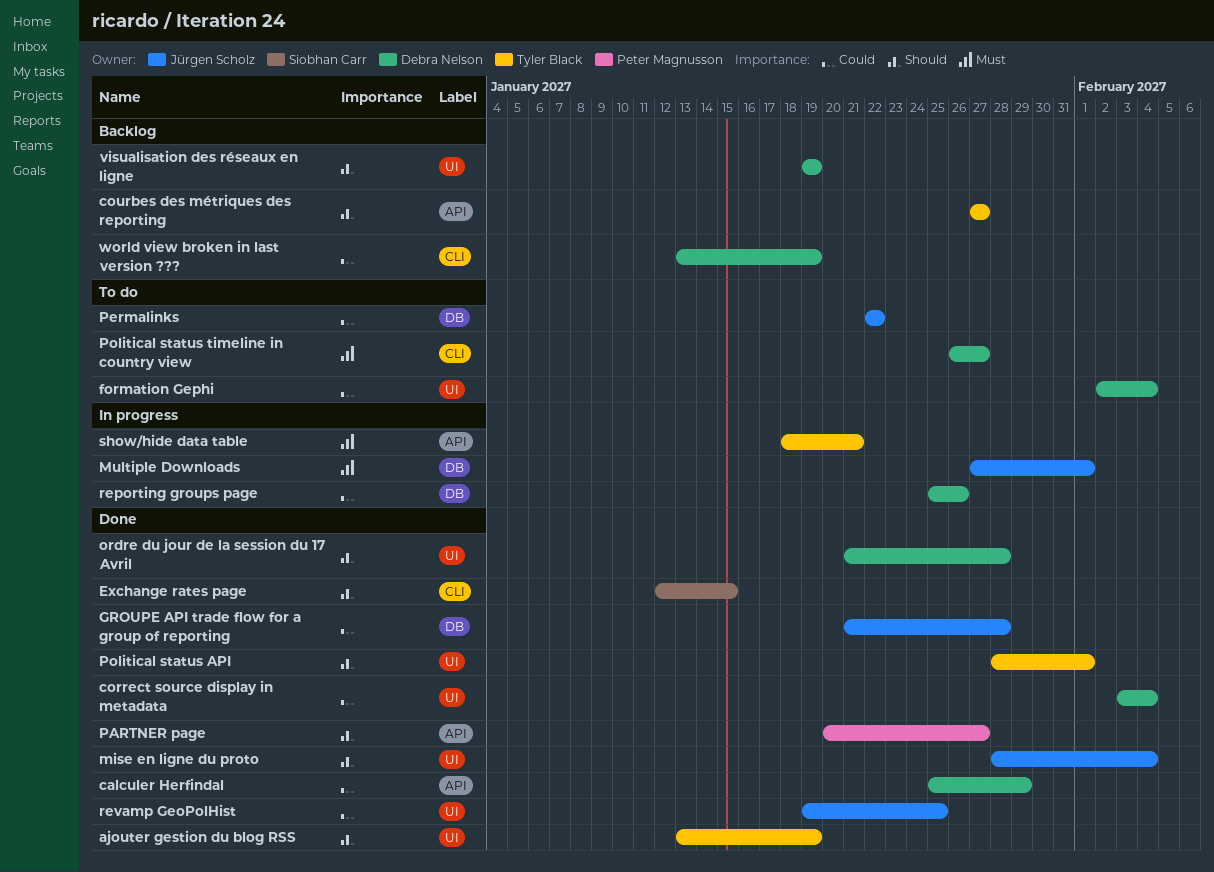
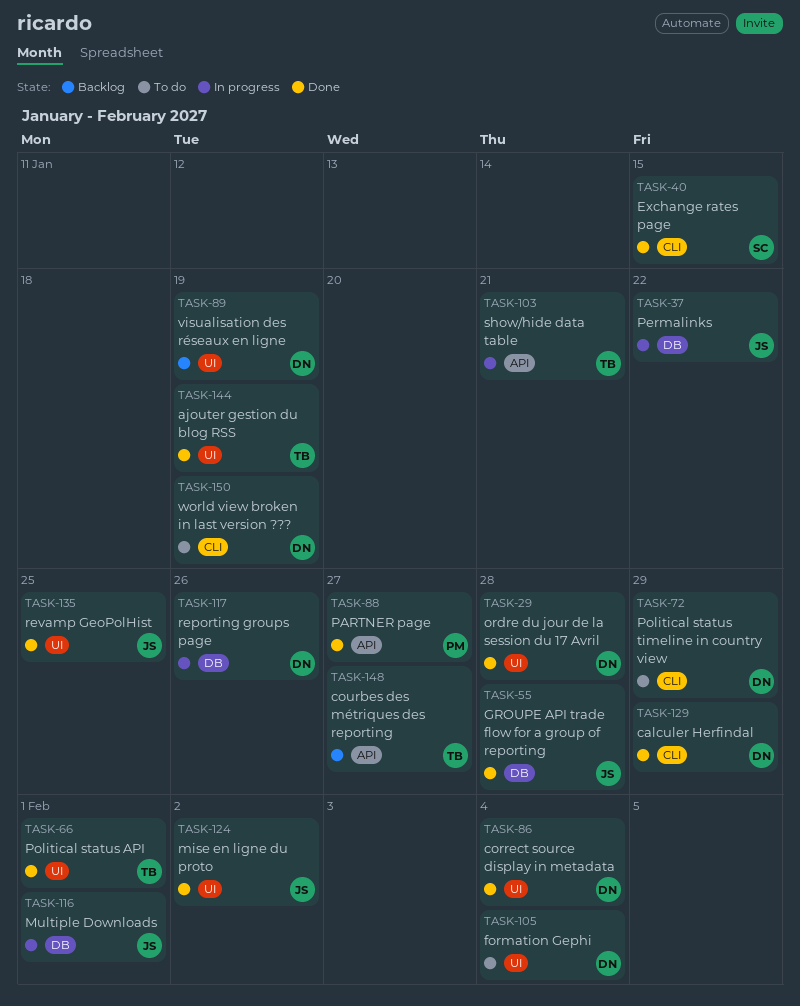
calculer Herfindal, label: API -> CLI
mise en ligne du proto, due: Feb 4 -> Feb 2
Permalinks, status: To do -> In progress
Political status timeline in country view, due: Jan 27 -> Jan 29
world view broken in last version ???, status: Backlog -> To do

